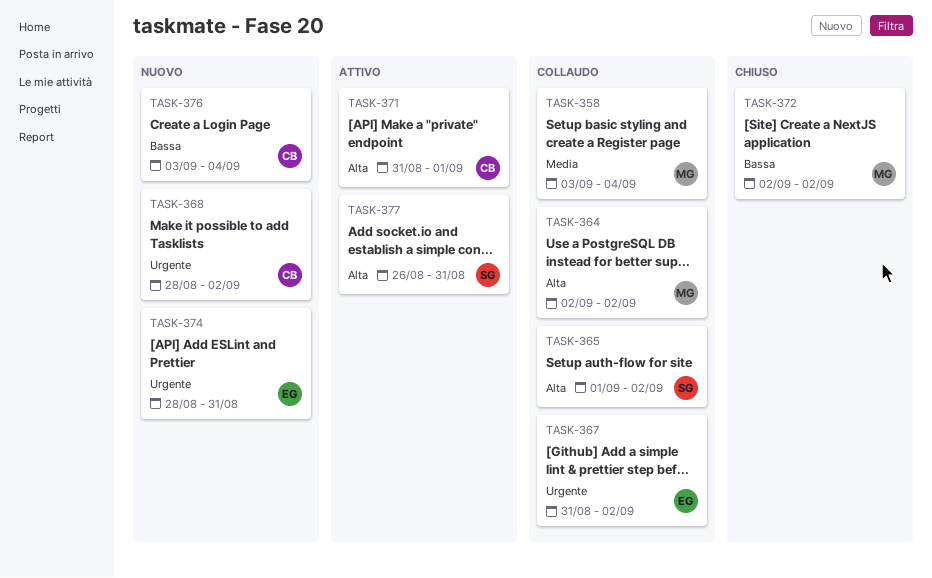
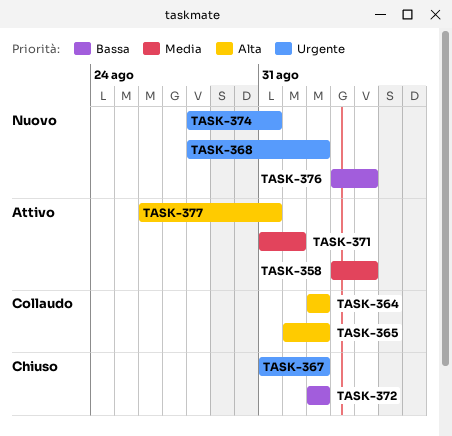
TASK-358, status: Collaudo -> Attivo
TASK-367, status: Collaudo -> Chiuso
TASK-371, priority: Alta -> Media

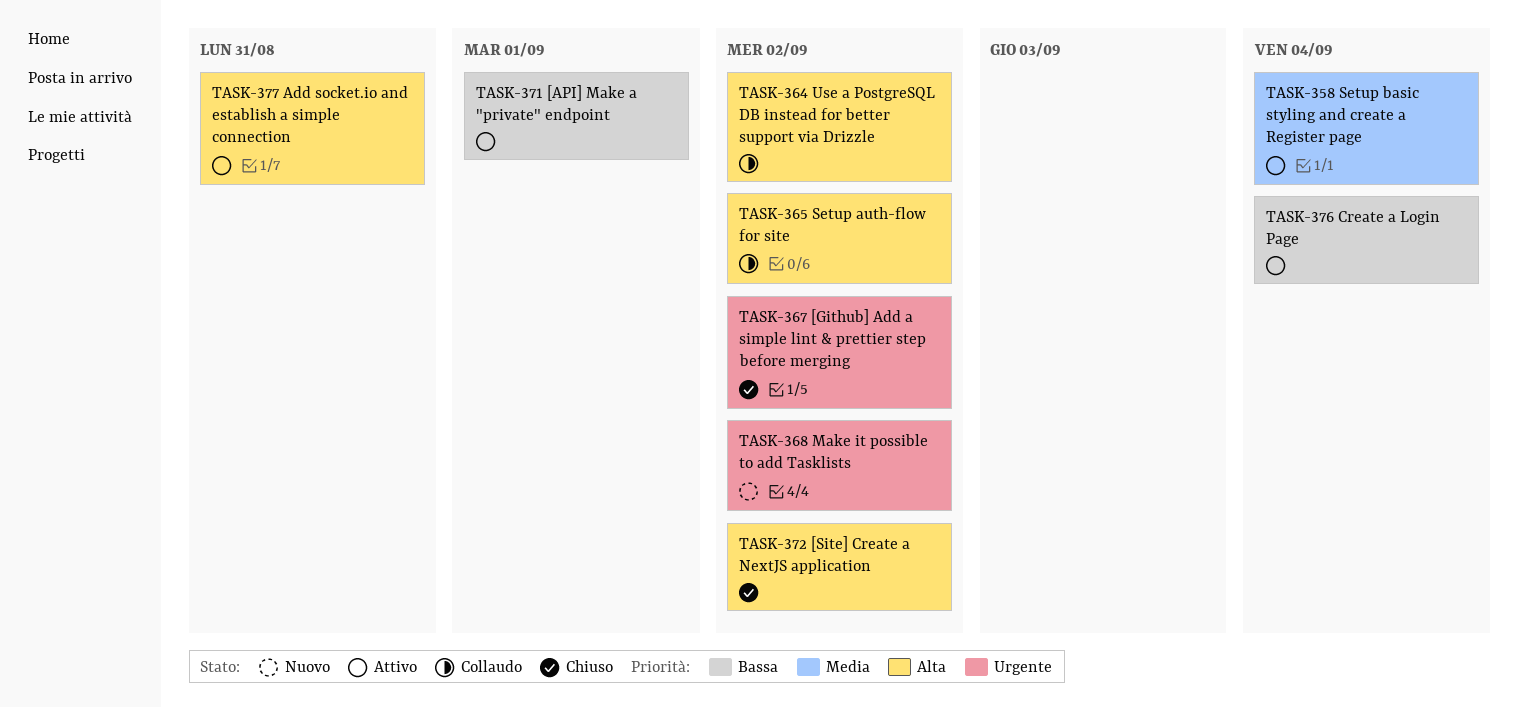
TASK-371, priority: Media -> Bassa
TASK-372, priority: Bassa -> Alta
TASK-374: present -> none
TASK-376, status: Nuovo -> Attivo

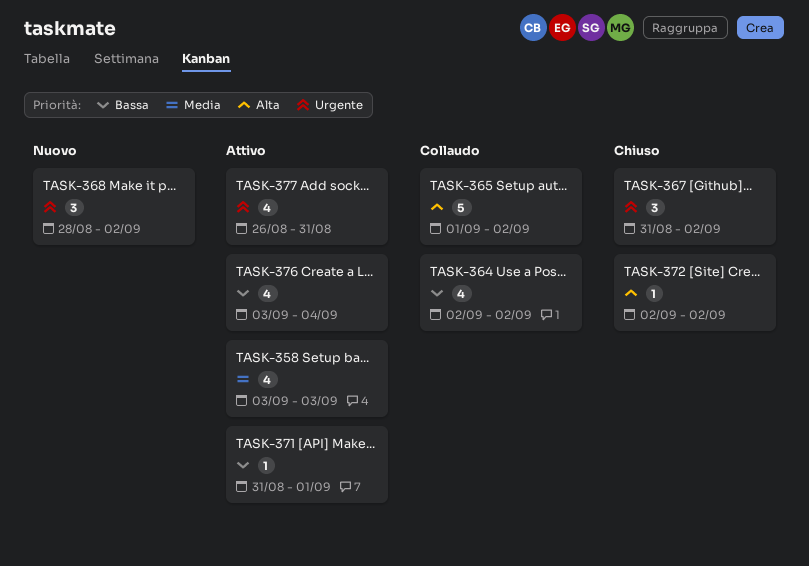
TASK-358, due: Sep 4 -> Sep 3
TASK-364, priority: Alta -> Bassa
TASK-377, priority: Alta -> Urgente

